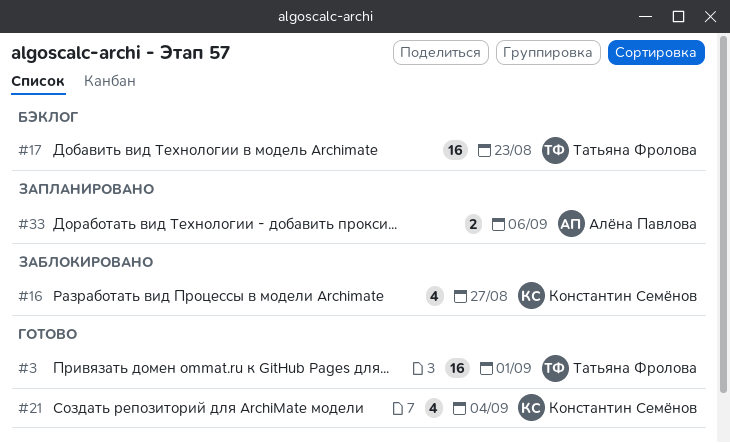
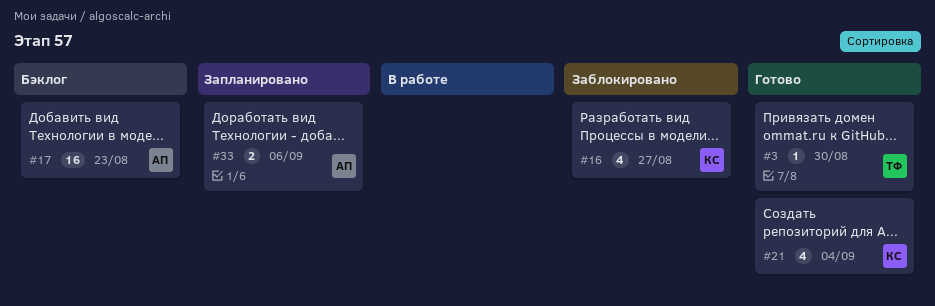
#3, estimate: 16 -> 1
#3, due: Sep 1 -> Aug 30
#17, owner: Татьяна Фролова -> Алёна Павлова

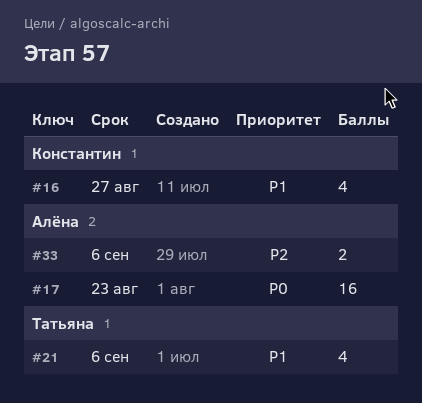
#3: present -> none
#21, owner: Константин -> Татьяна
#21, due: Sep 4 -> Sep 6

